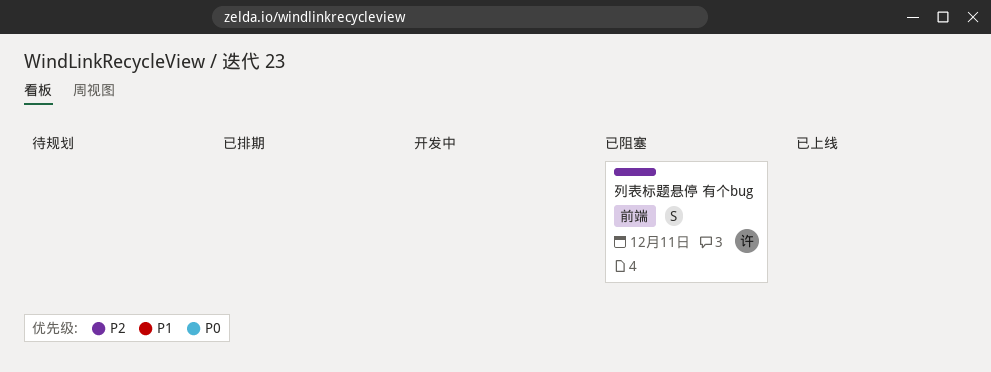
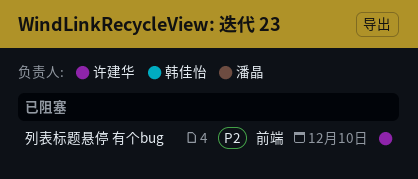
列表标题悬停 有个bug, due: Dec 11 -> Dec 10

